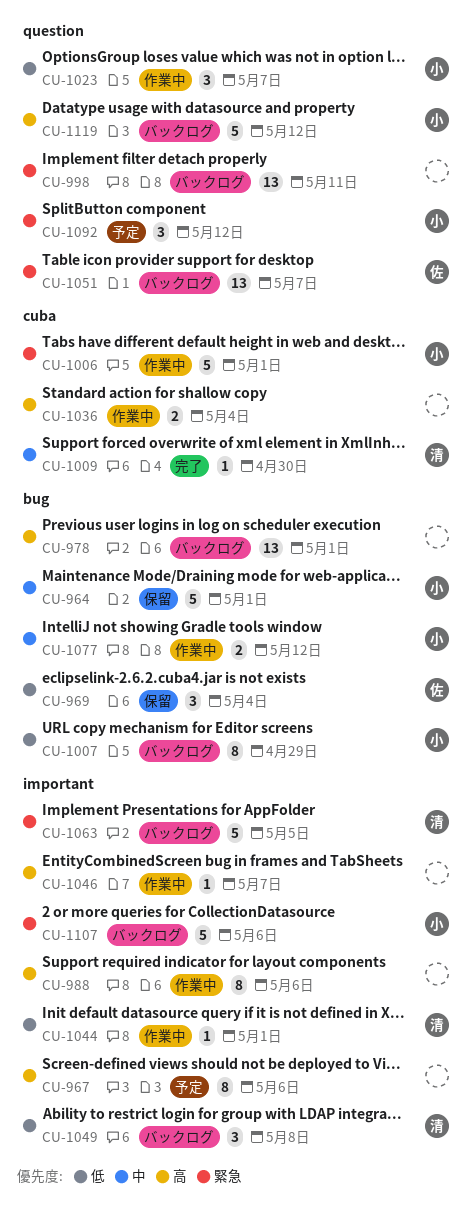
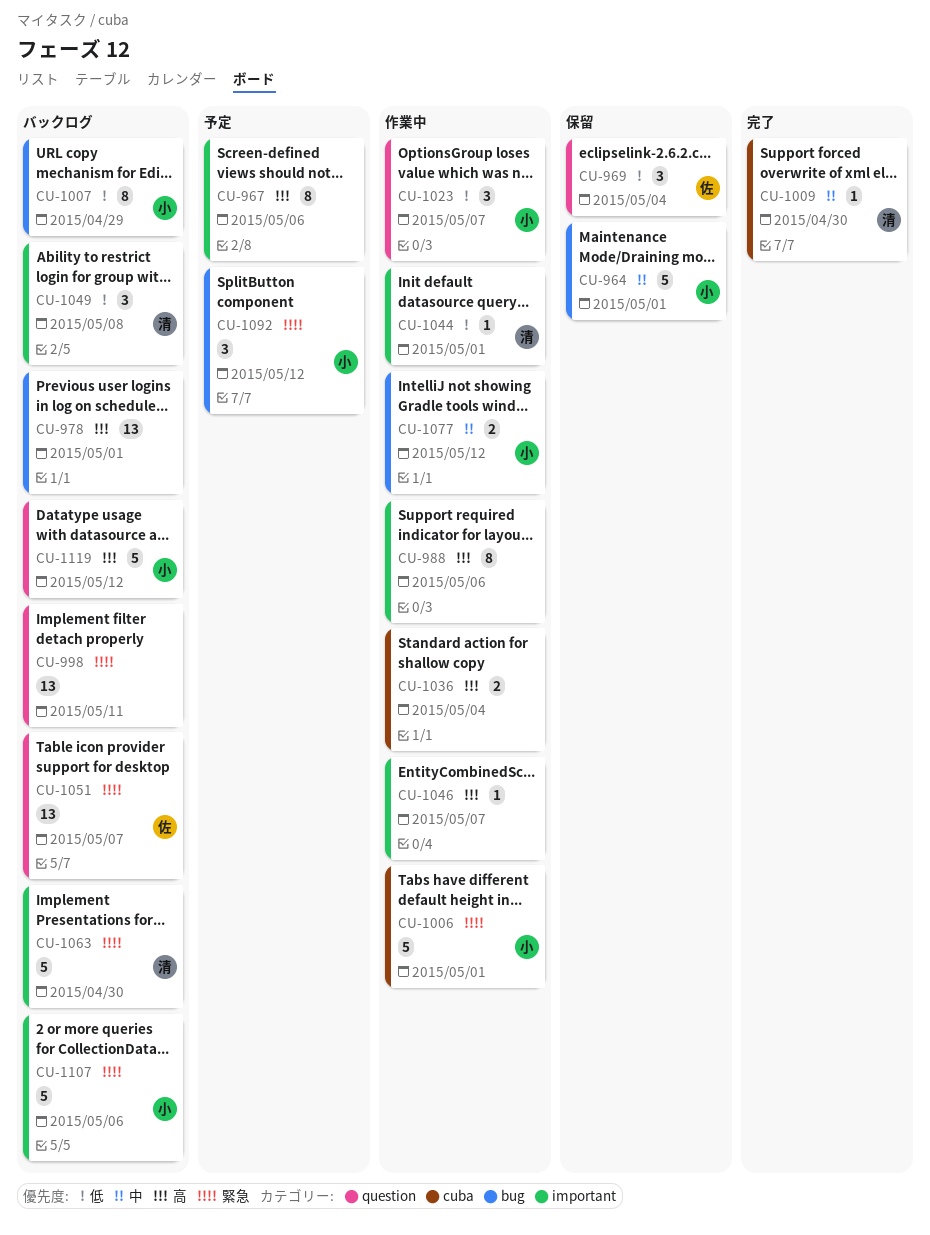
CU-969, label: bug -> question
CU-1063, due: May 5 -> Apr 30
CU-1092, label: question -> bug

